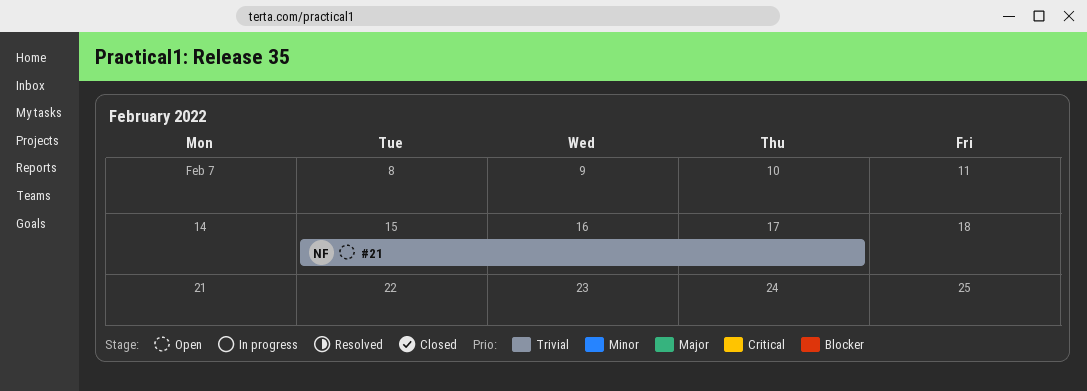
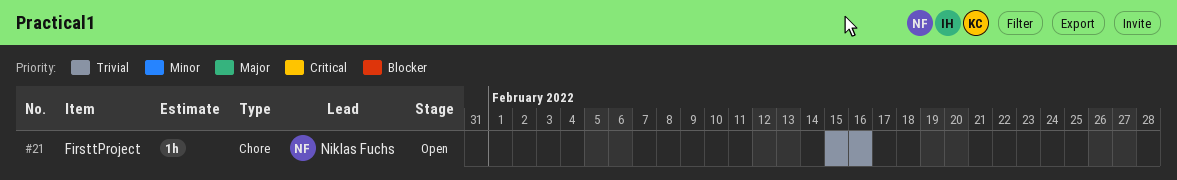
#21, due: Feb 17 -> Feb 16

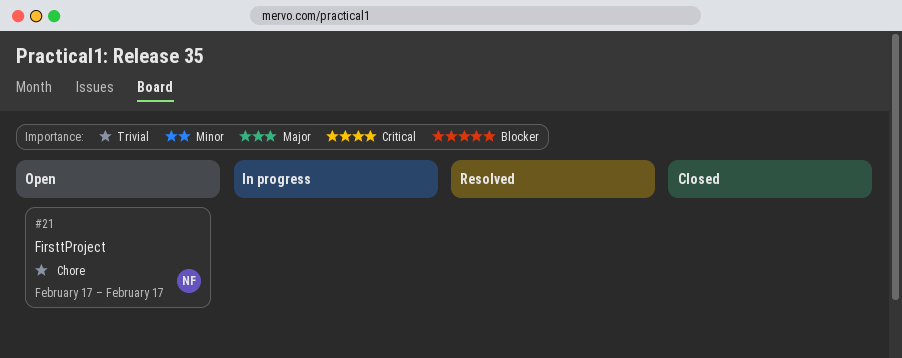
#21, start: Feb 15 -> Feb 17
#21, due: Feb 16 -> Feb 17

